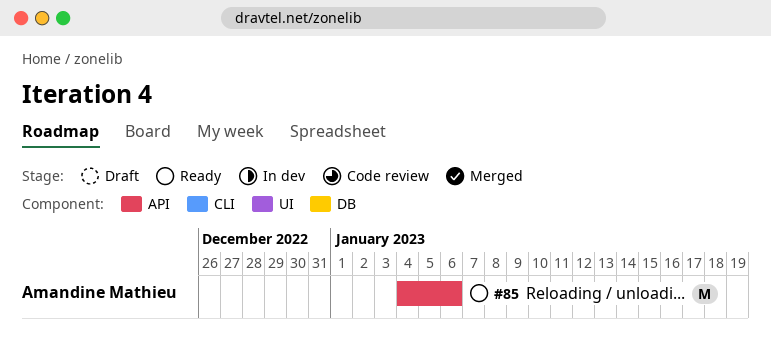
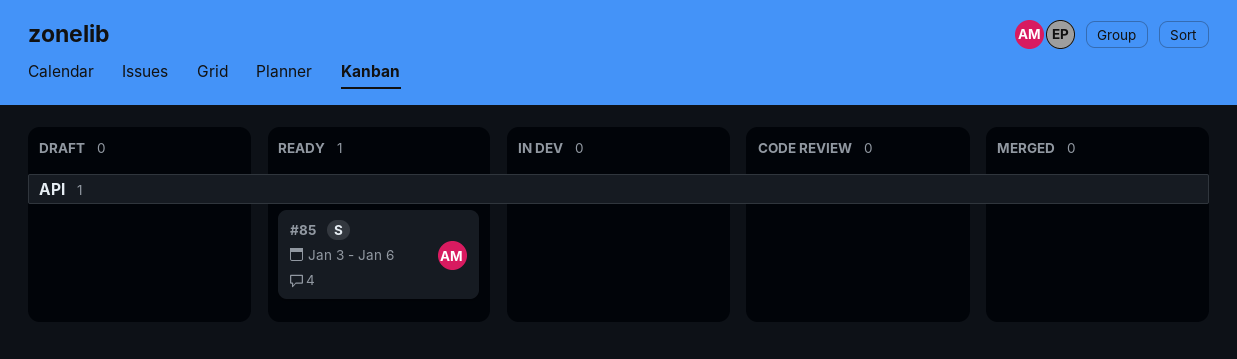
#85, estimate: M -> S
#85, start: Jan 4 -> Jan 3

